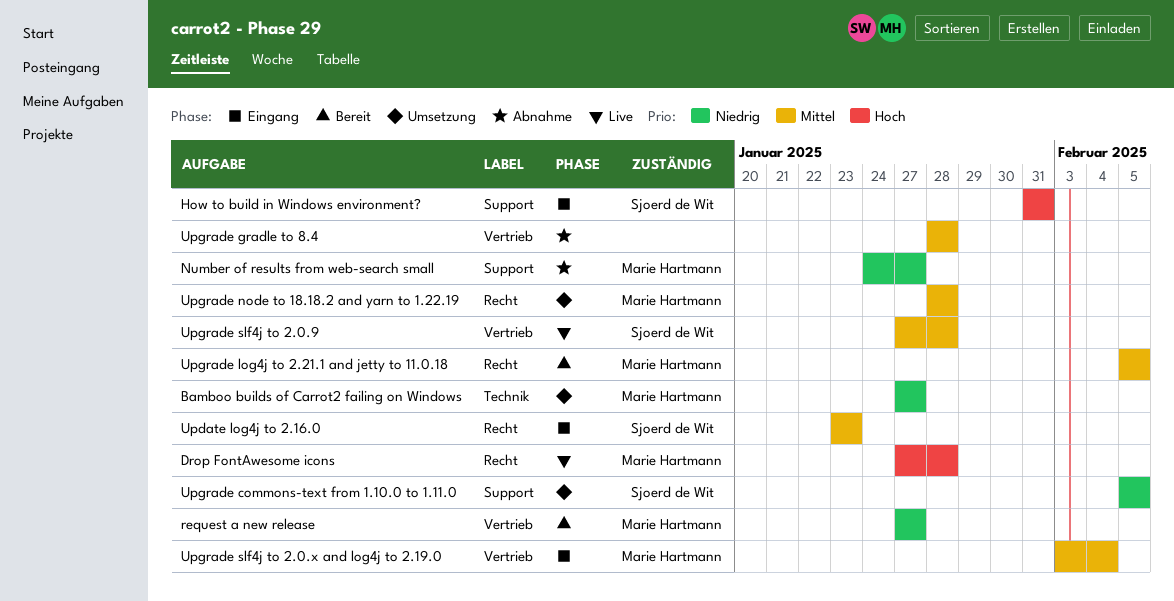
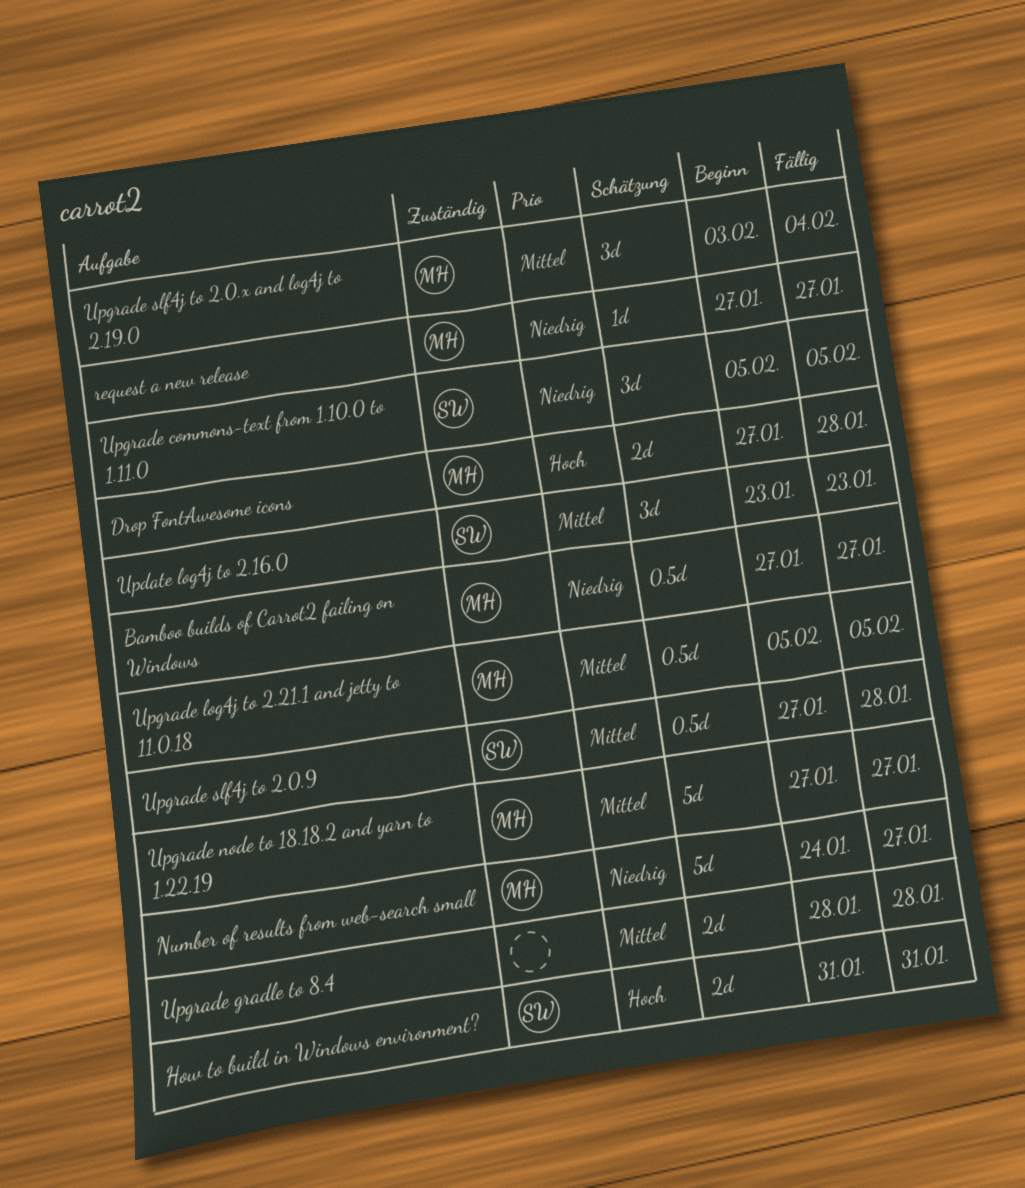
Upgrade node to 18.18.2 and yarn to 1.22.19, start: Jan 28 -> Jan 27
Upgrade node to 18.18.2 and yarn to 1.22.19, due: Jan 28 -> Jan 27

